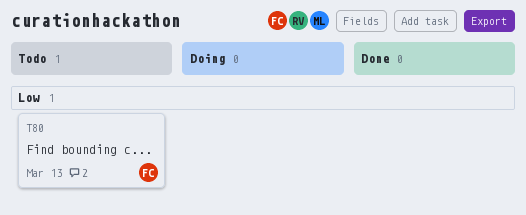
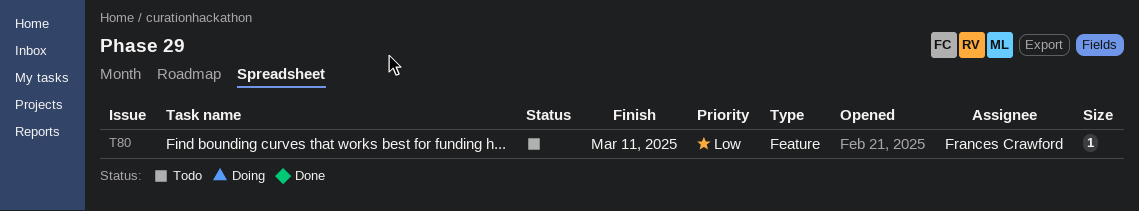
T80, due: Mar 13 -> Mar 11

